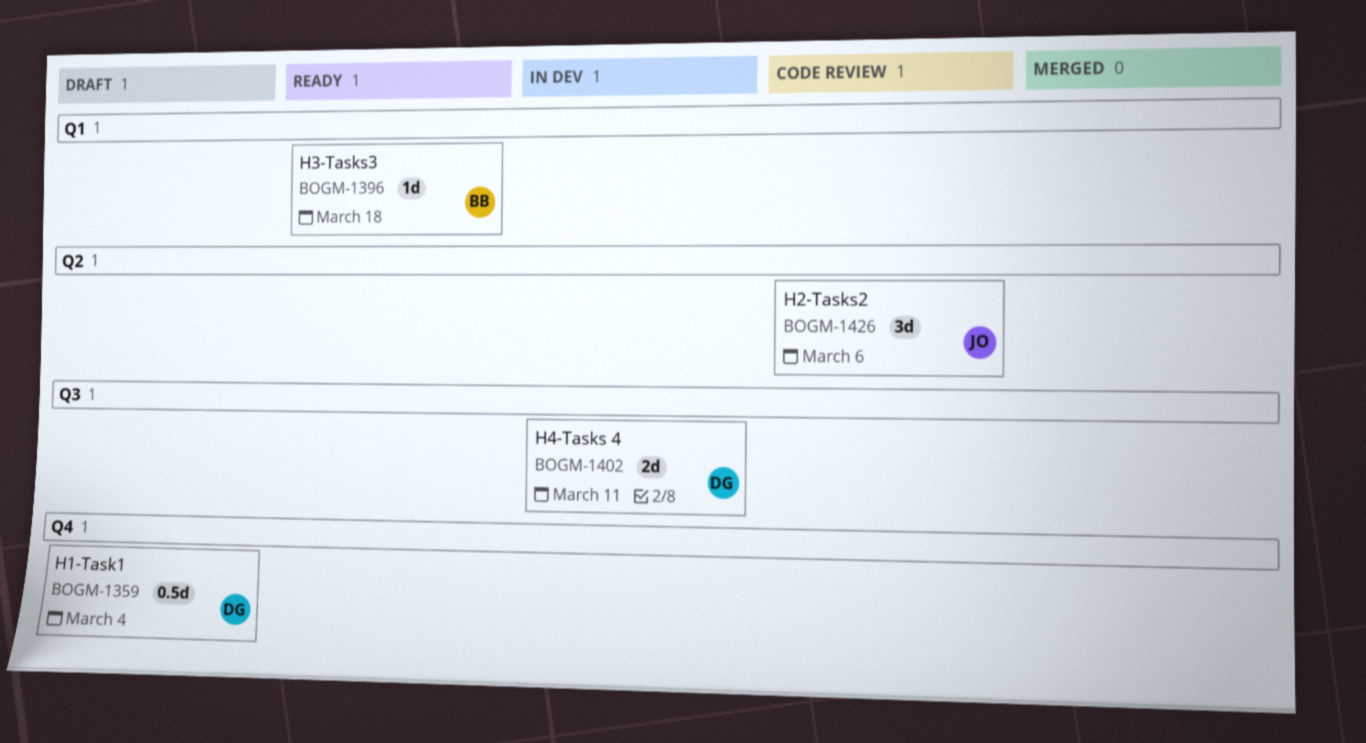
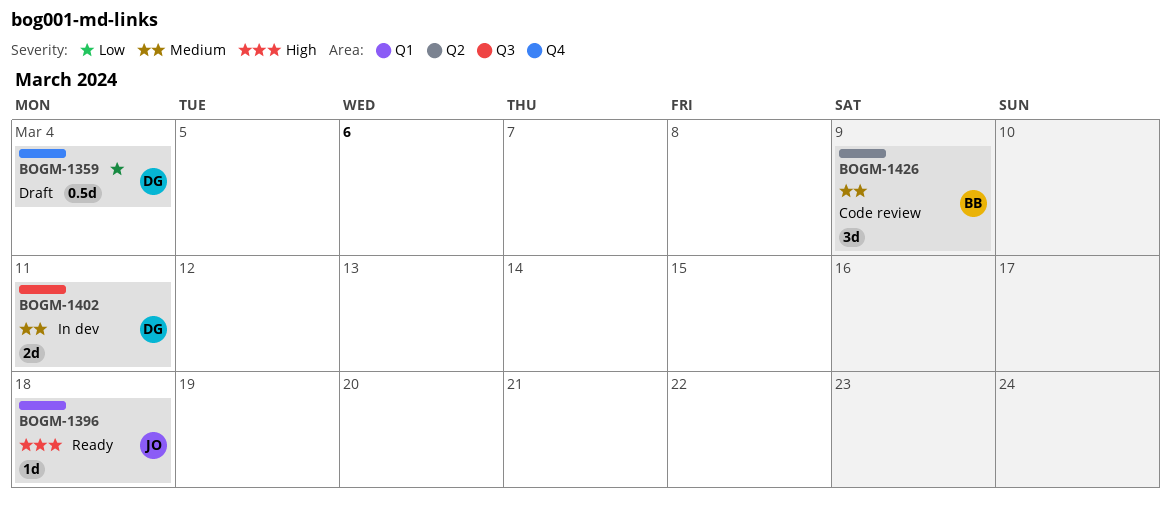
BOGM-1396, owner: BB -> JO
BOGM-1426, owner: JO -> BB
BOGM-1426, due: Mar 6 -> Mar 9

